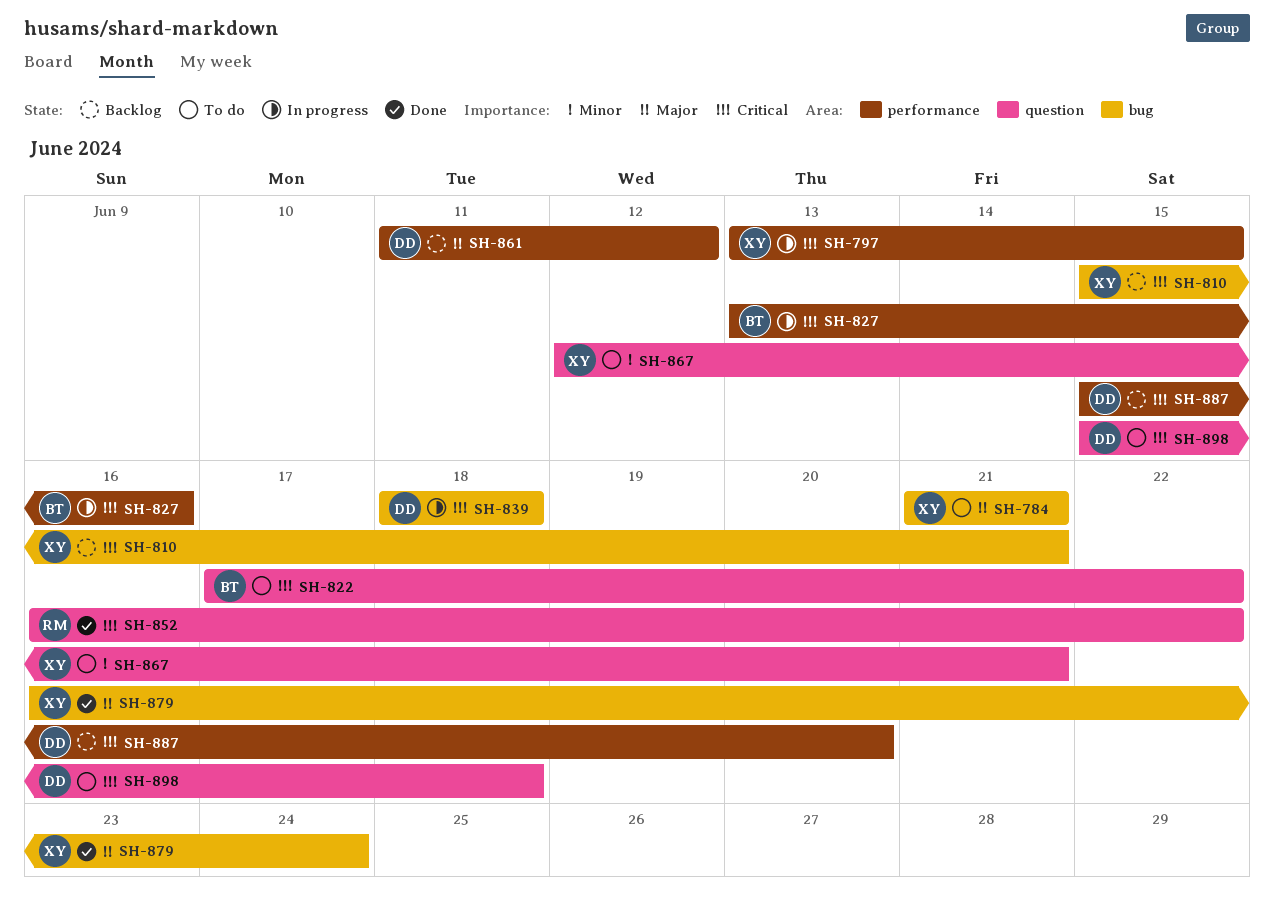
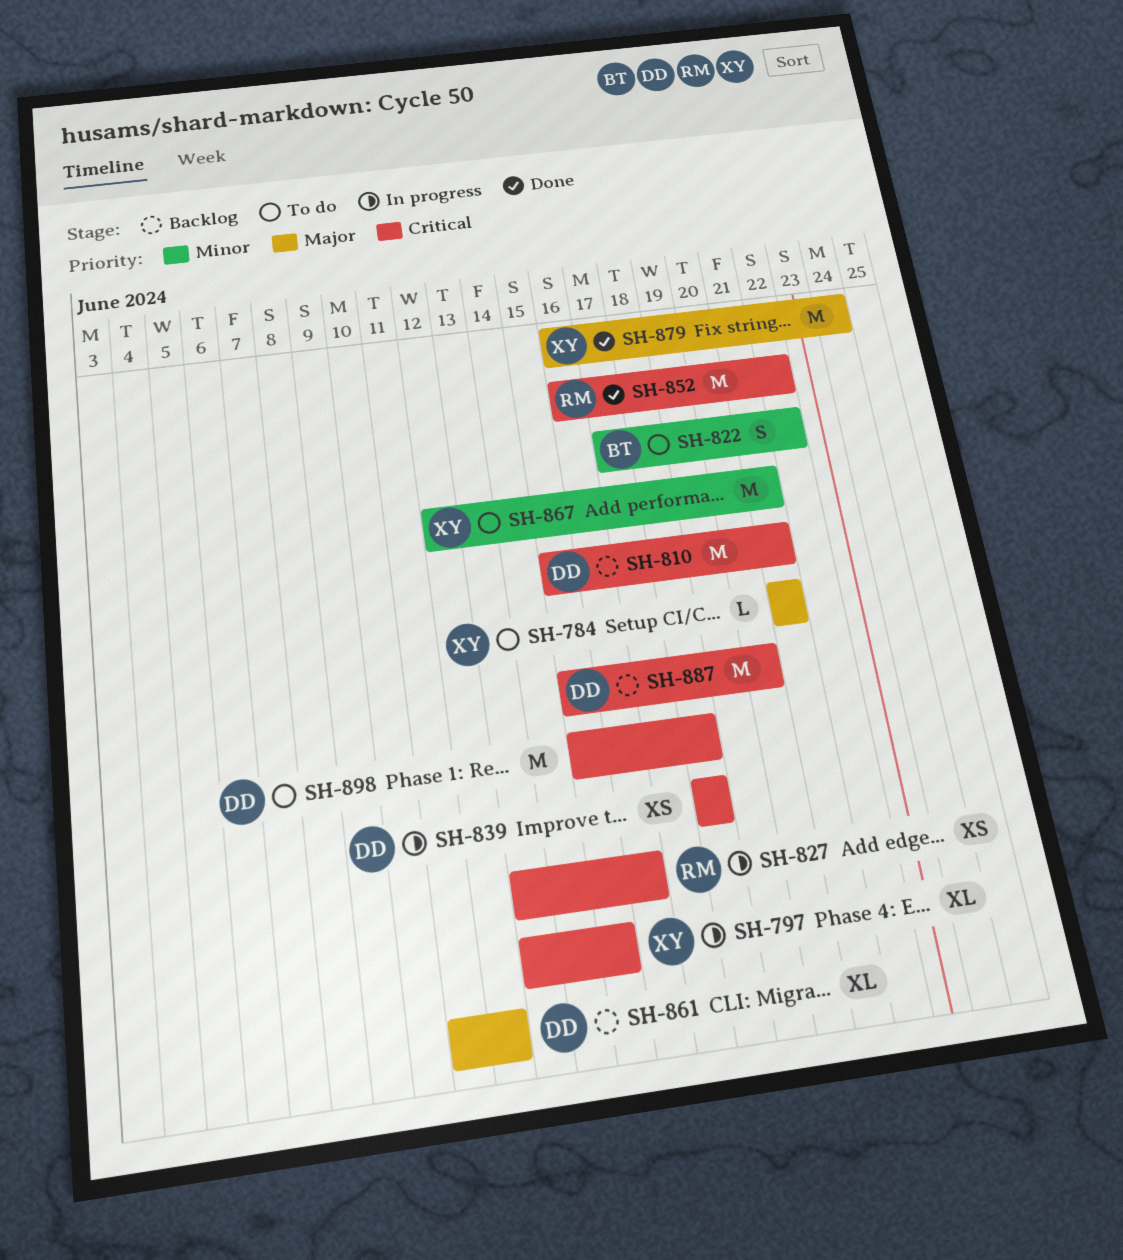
SH-810, owner: XY -> DD
SH-822, priority: Critical -> Minor
SH-827, owner: BT -> RM

